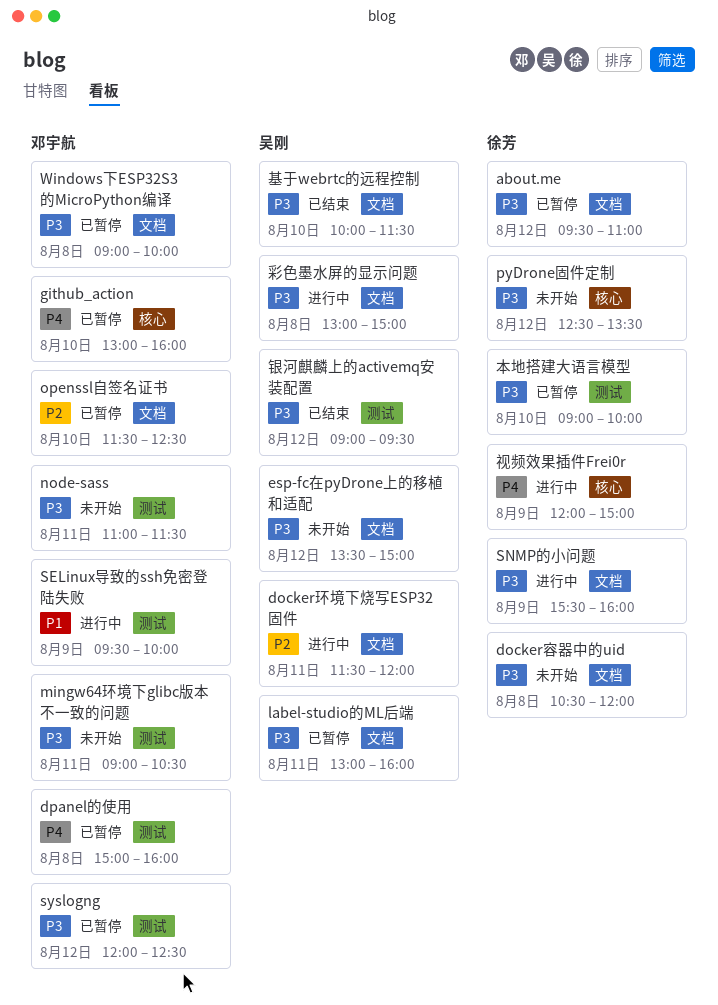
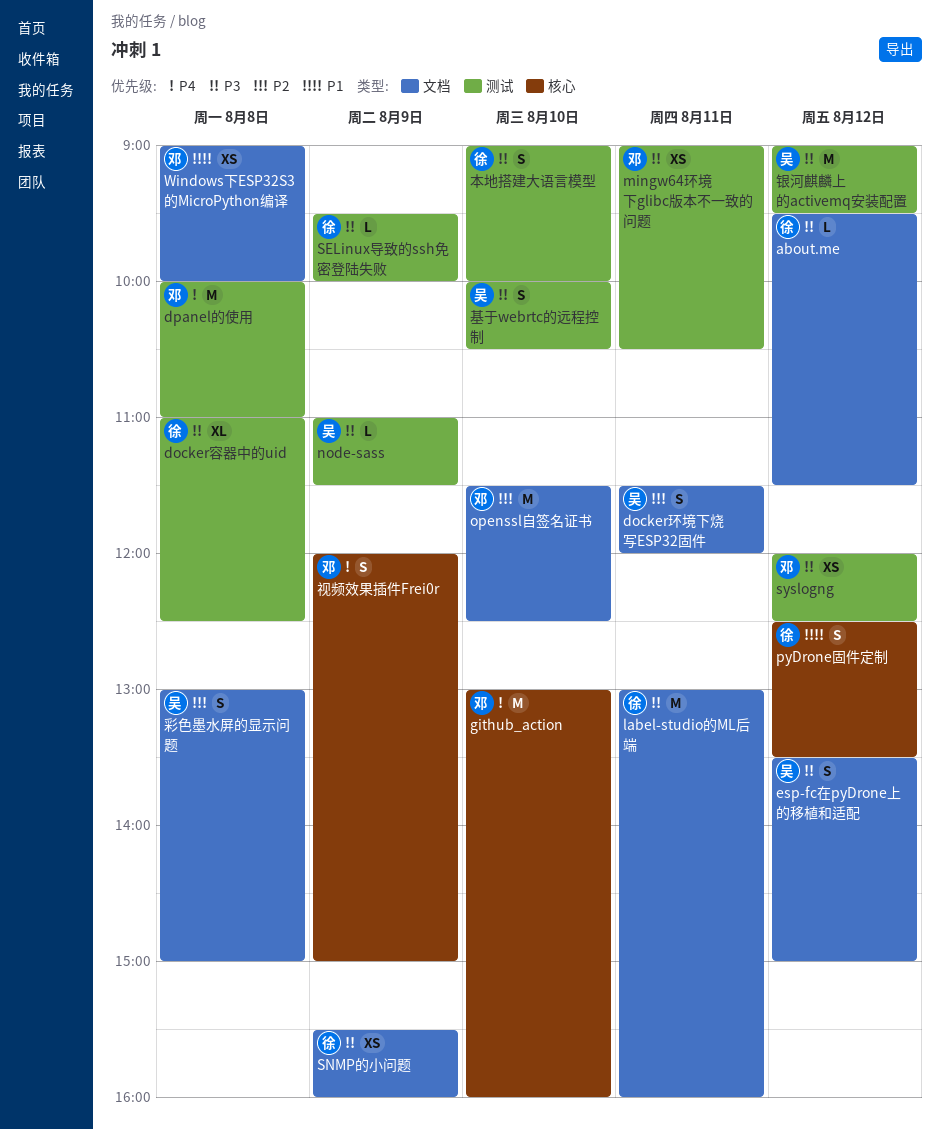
about.me, ends: 11:00 -> 11:30
docker容器中的uid, label: 文档 -> 测试
docker容器中的uid, begins: 10:30 -> 11:00
docker容器中的uid, ends: 12:00 -> 12:30
dpanel的使用, begins: 15:00 -> 10:00
dpanel的使用, ends: 16:00 -> 11:00
label-studio的ML后端, owner: 吴刚 -> 徐芳
node-sass, owner: 邓宇航 -> 吴刚
node-sass, day: Aug 11 -> Aug 9
pyDrone固件定制, priority: P3 -> P1
SELinux导致的ssh免密登陆失败, owner: 邓宇航 -> 徐芳
SELinux导致的ssh免密登陆失败, priority: P1 -> P3
Windows下ESP32S3的MicroPython编译, priority: P3 -> P1
基于webrtc的远程控制, label: 文档 -> 测试
基于webrtc的远程控制, ends: 11:30 -> 10:30
彩色墨水屏的显示问题, priority: P3 -> P2
视频效果插件Frei0r, owner: 徐芳 -> 邓宇航

